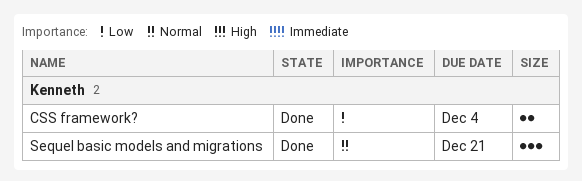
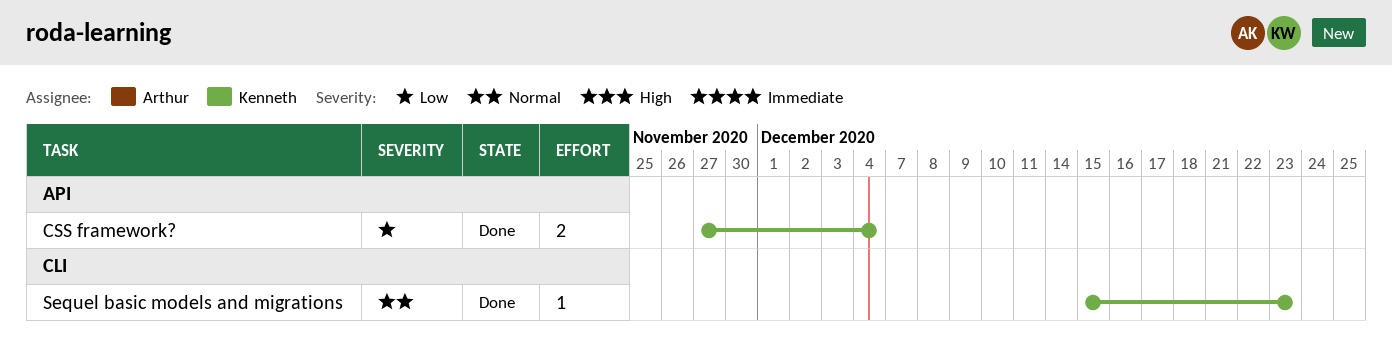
Sequel basic models and migrations, estimate: 3 -> 1
Sequel basic models and migrations, due: Dec 21 -> Dec 23

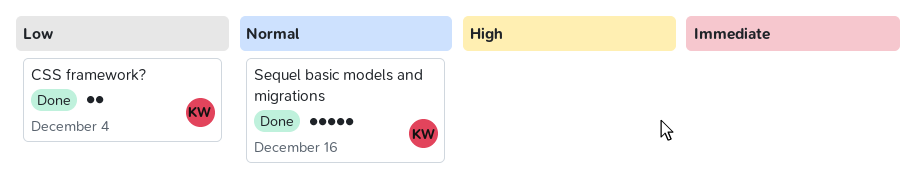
Sequel basic models and migrations, estimate: 1 -> 5
Sequel basic models and migrations, due: Dec 23 -> Dec 16

